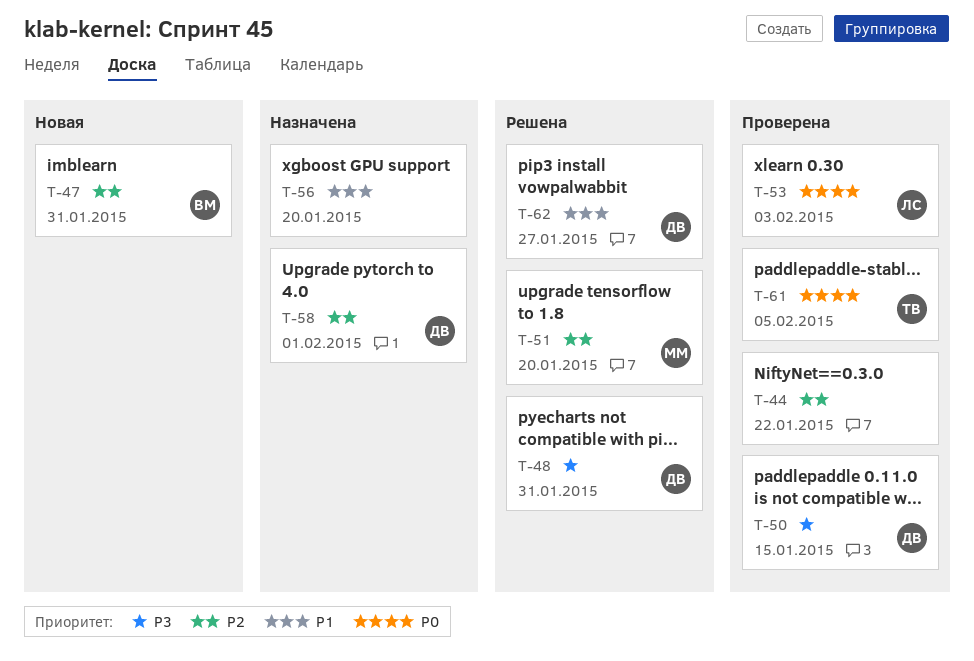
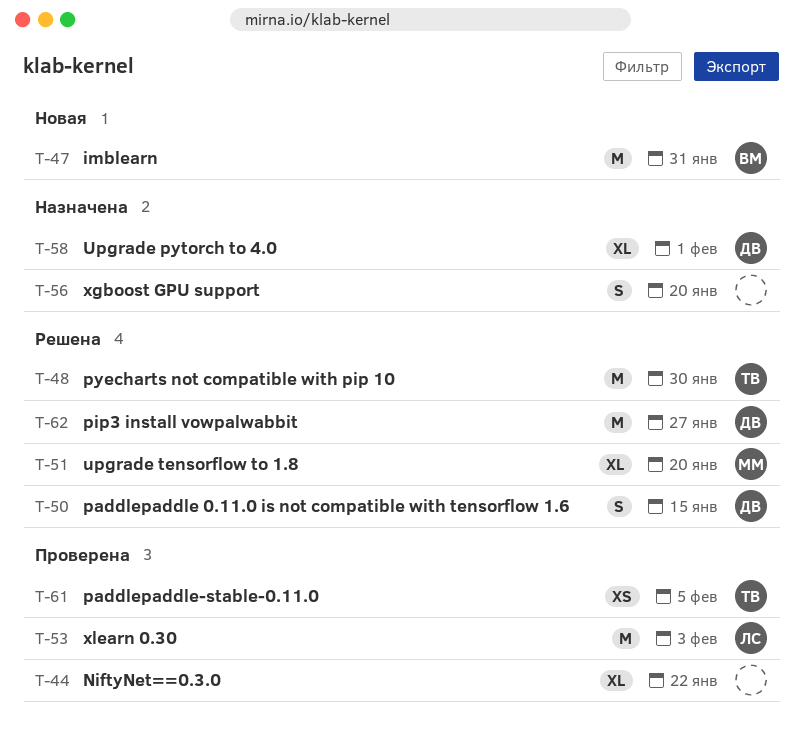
T-48, owner: ДВ -> ТВ
T-48, due: Jan 31 -> Jan 30
T-50, status: Проверена -> Решена

